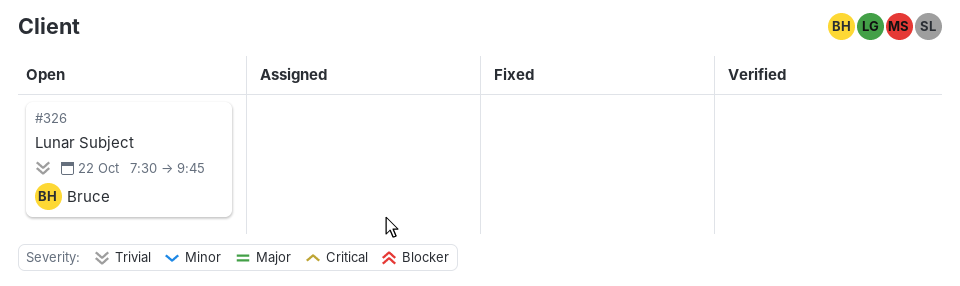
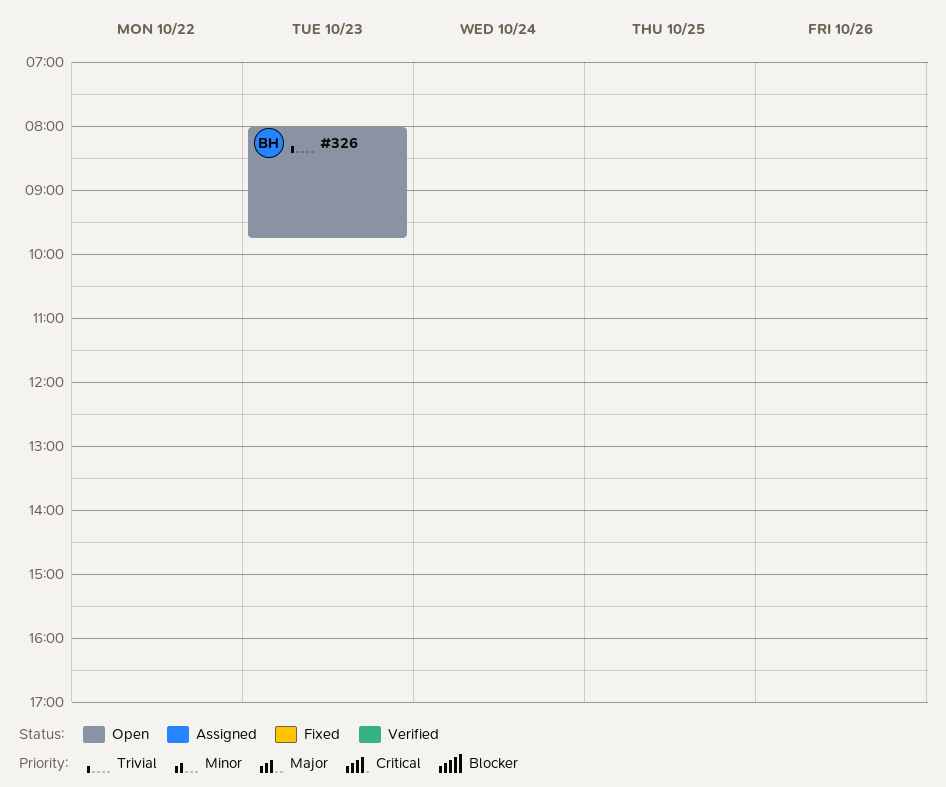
#326, day: Oct 22 -> Oct 23
#326, begins: 07:30 -> 08:00

